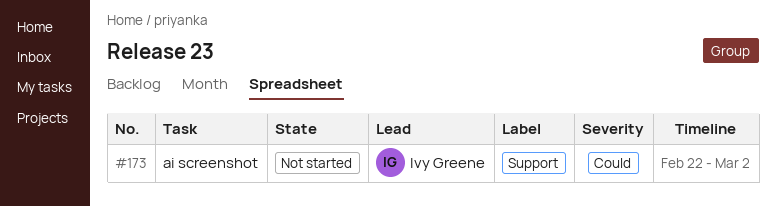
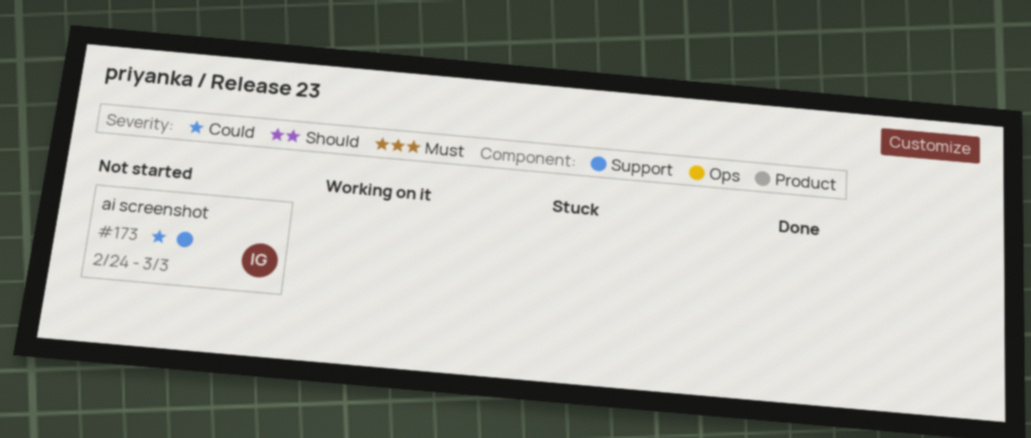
#173, start: Feb 22 -> Feb 24
#173, due: Mar 2 -> Mar 3

